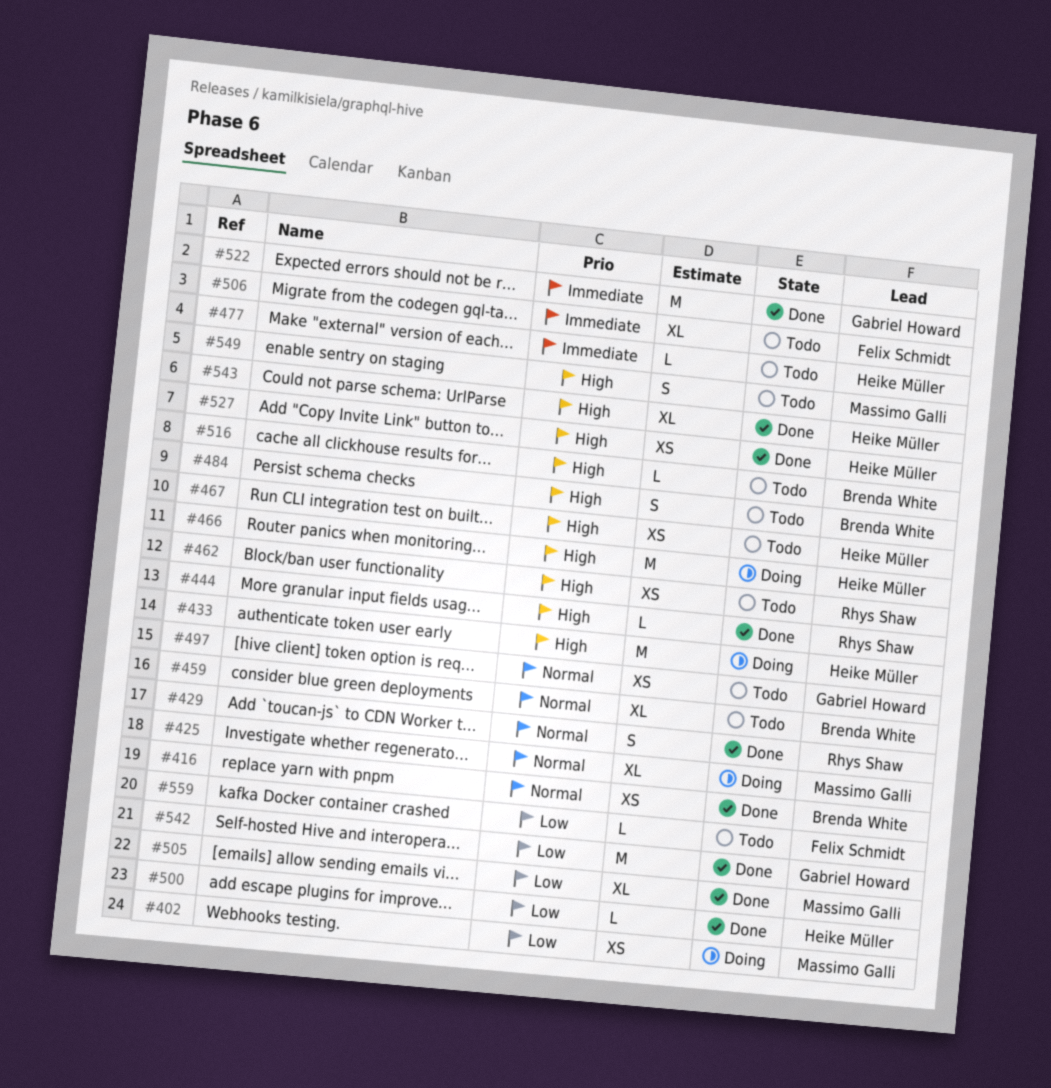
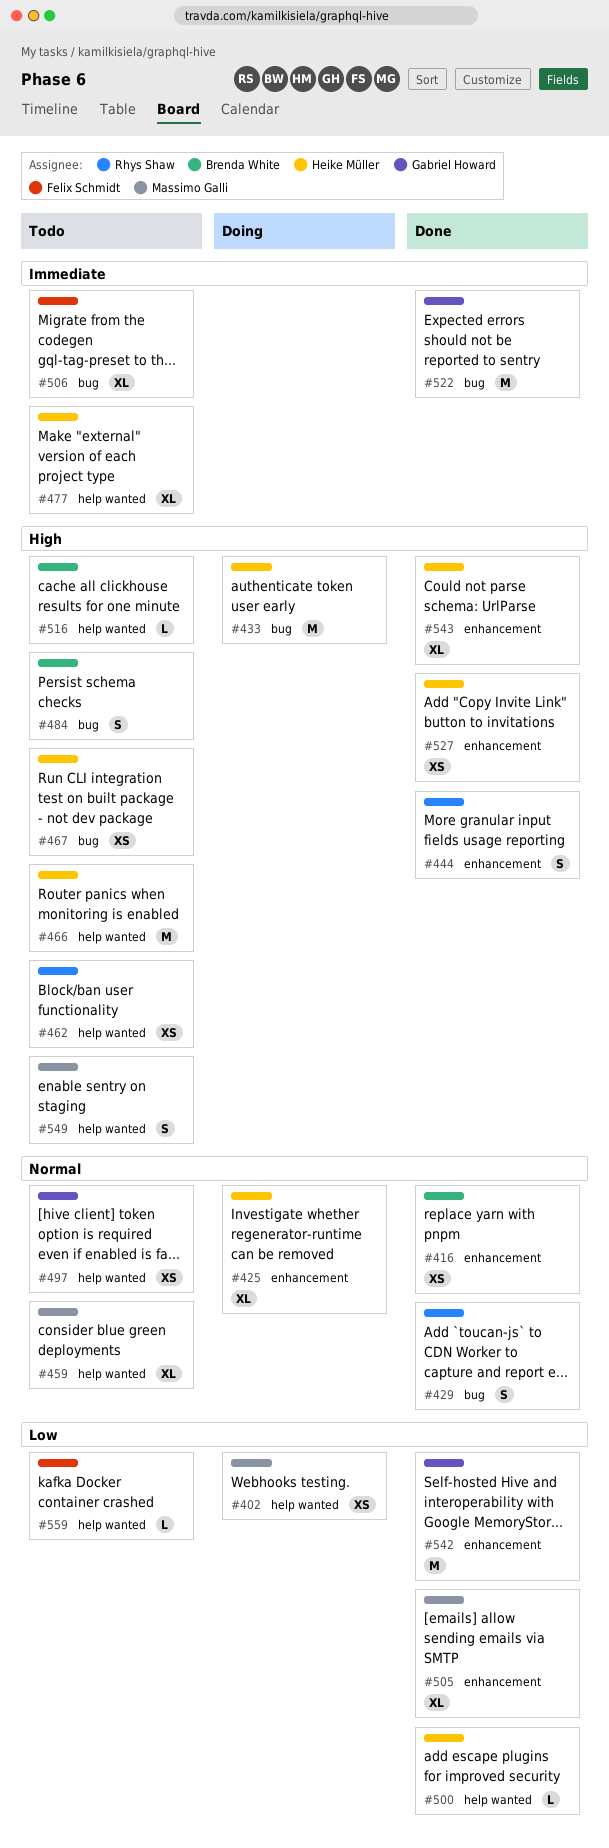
#425, owner: Massimo Galli -> Heike Müller
#444, estimate: L -> S
#459, owner: Brenda White -> Massimo Galli
#466, status: Doing -> Todo
#477, estimate: L -> XL

